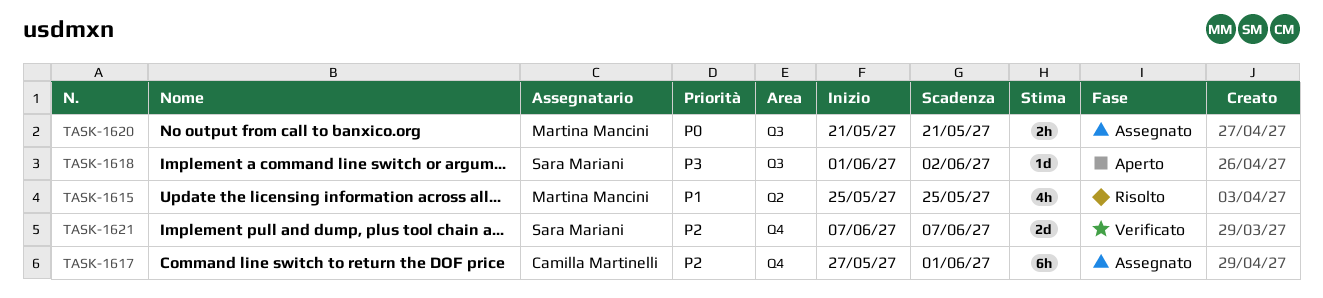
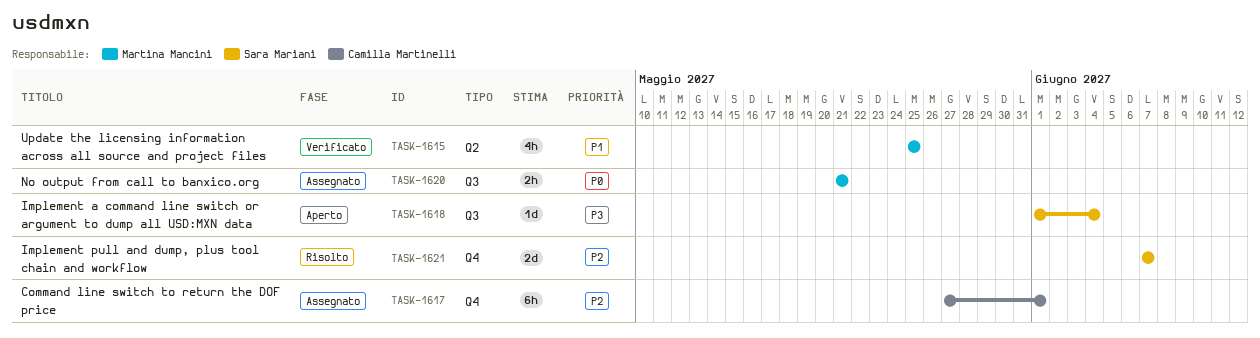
TASK-1615, status: Risolto -> Verificato
TASK-1618, due: Jun 2 -> Jun 4
TASK-1621, status: Verificato -> Risolto

